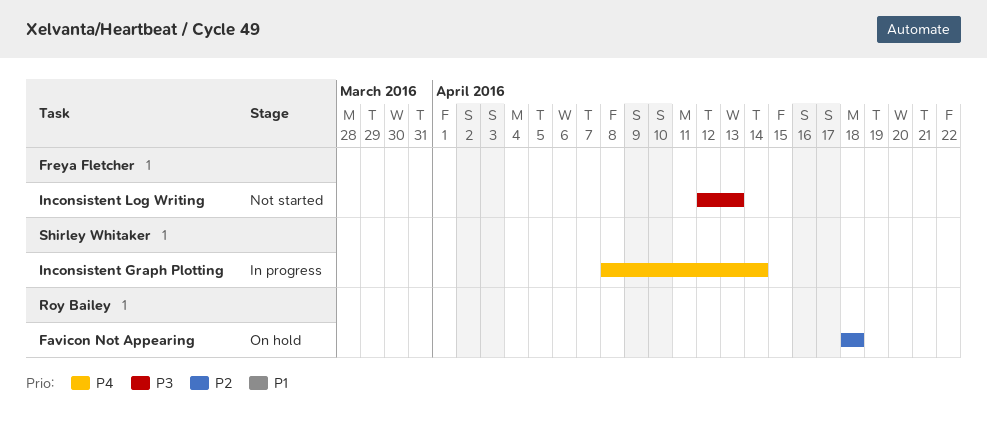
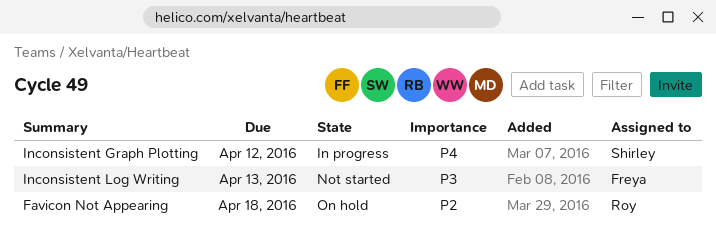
Inconsistent Graph Plotting, due: Apr 14 -> Apr 12

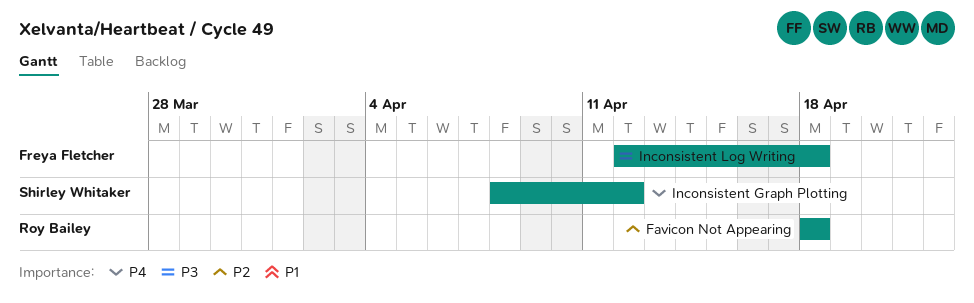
Inconsistent Log Writing, due: Apr 13 -> Apr 18

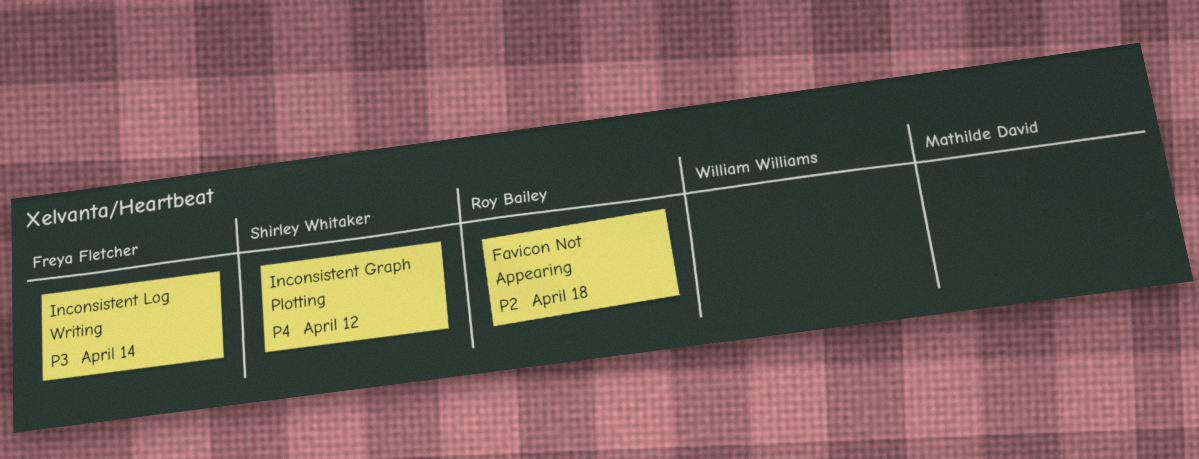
Inconsistent Log Writing, due: Apr 18 -> Apr 14

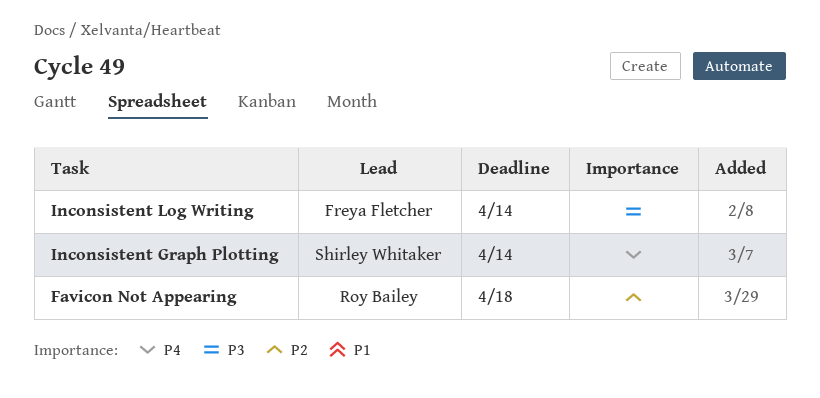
Inconsistent Graph Plotting, due: Apr 12 -> Apr 14

